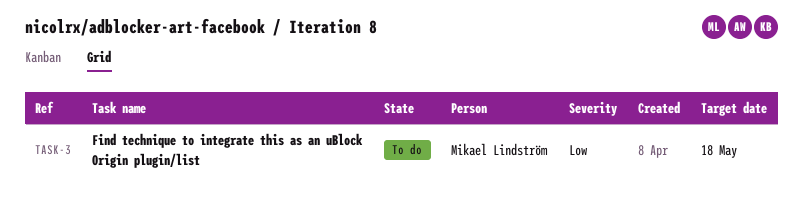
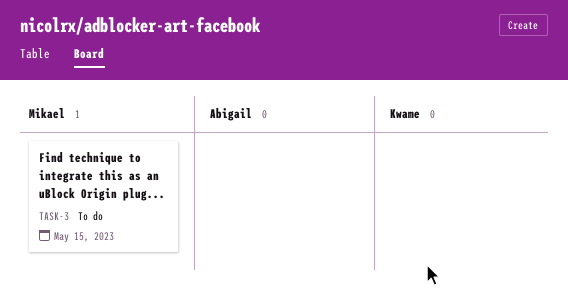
TASK-3, due: May 18 -> May 15

